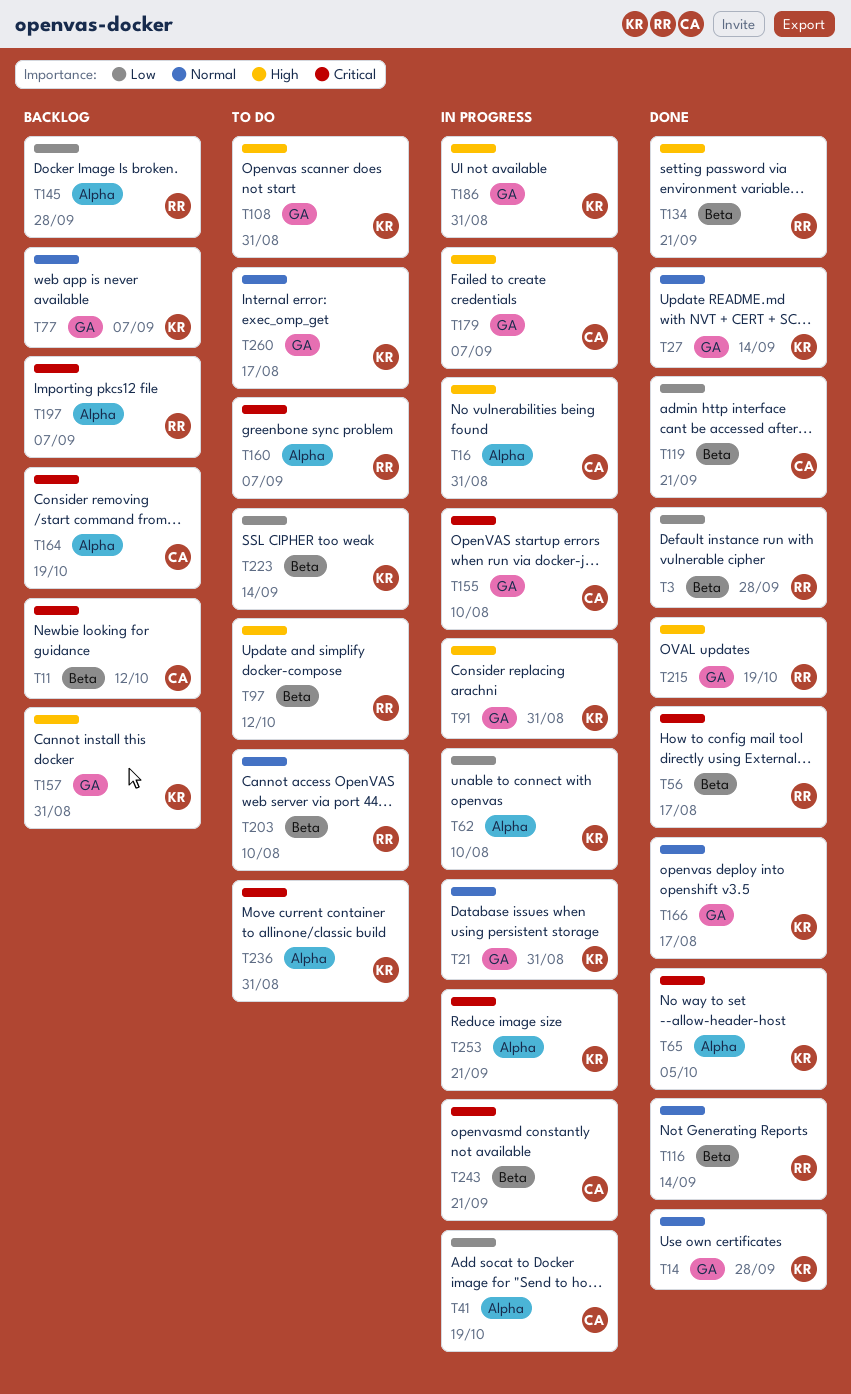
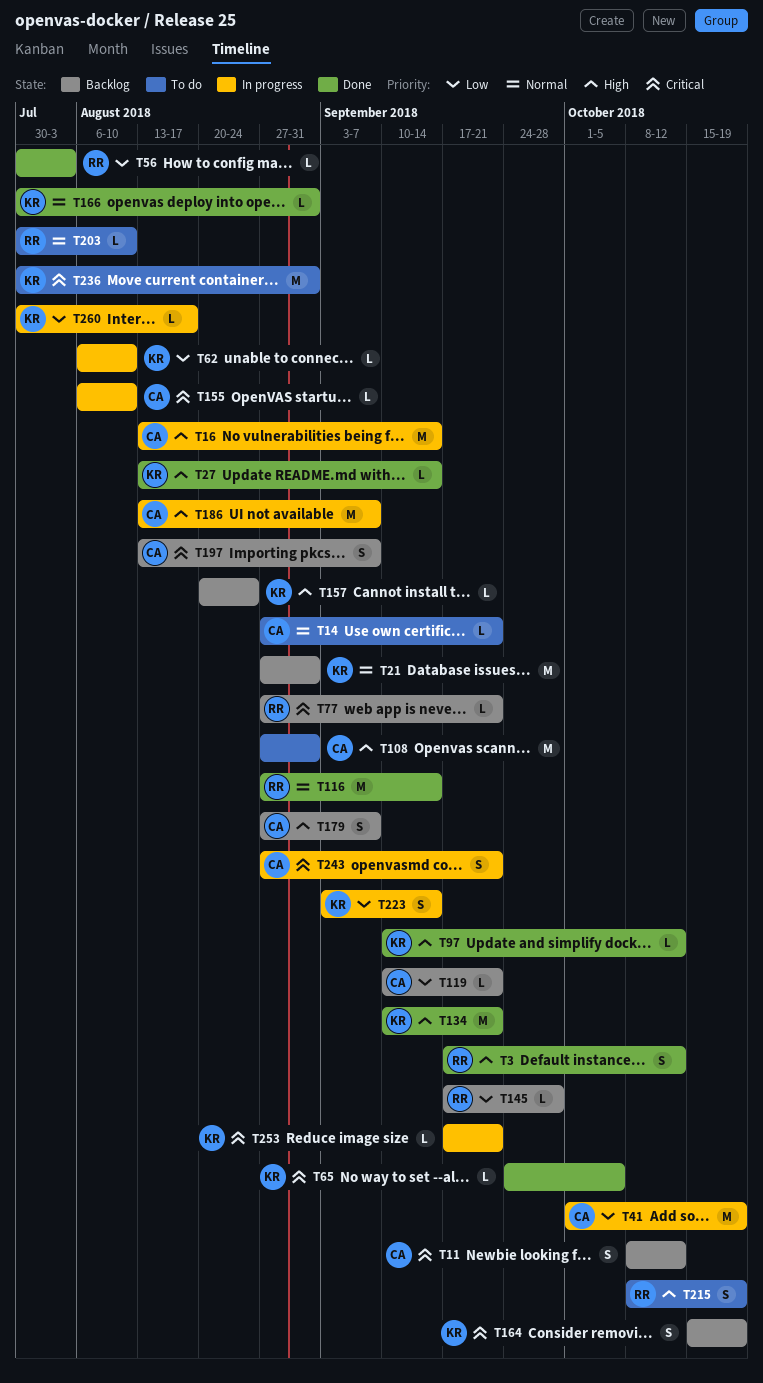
T3, priority: Low -> High
T3, due: Sep 28 -> Oct 12
T14, status: Done -> To do
T14, owner: KR -> CA
T14, due: Sep 28 -> Sep 21
T16, due: Aug 31 -> Sep 14
T21, status: In progress -> Backlog
T27, priority: Normal -> High
T56, priority: Critical -> Low
T56, due: Aug 17 -> Aug 3
T77, owner: KR -> RR
T77, priority: Normal -> Critical
T77, due: Sep 7 -> Sep 21
T91: present -> none
T97, status: To do -> Done
T97, owner: RR -> KR
T108, owner: KR -> CA
T119, status: Done -> Backlog
T134, owner: RR -> KR
T157, due: Aug 31 -> Aug 24
T160: present -> none
T164, owner: CA -> KR
T166, due: Aug 17 -> Aug 31
T179, status: In progress -> Backlog
T186, owner: KR -> CA
T186, due: Aug 31 -> Sep 7
T197, owner: RR -> CA
T215, status: Done -> To do
T223, status: To do -> In progress
T260, status: To do -> In progress
T260, priority: Normal -> Low

